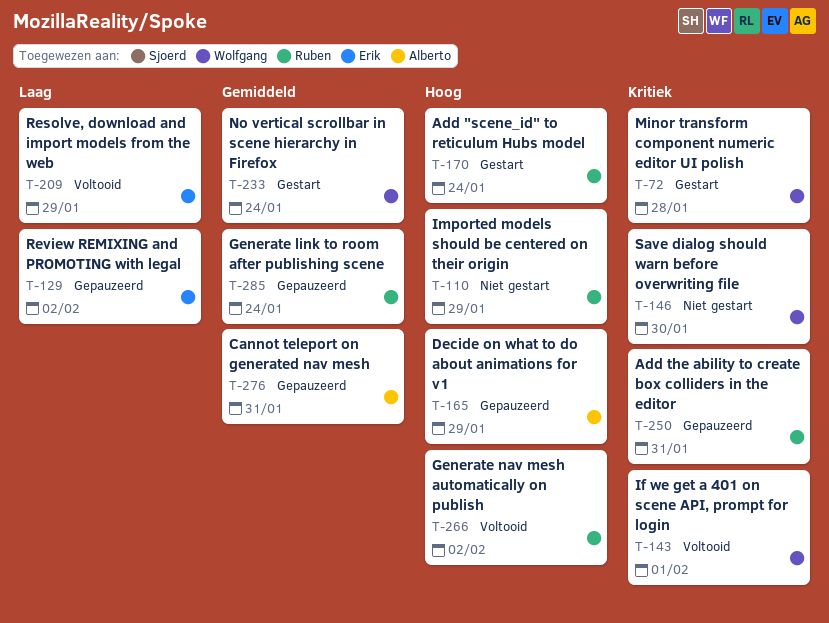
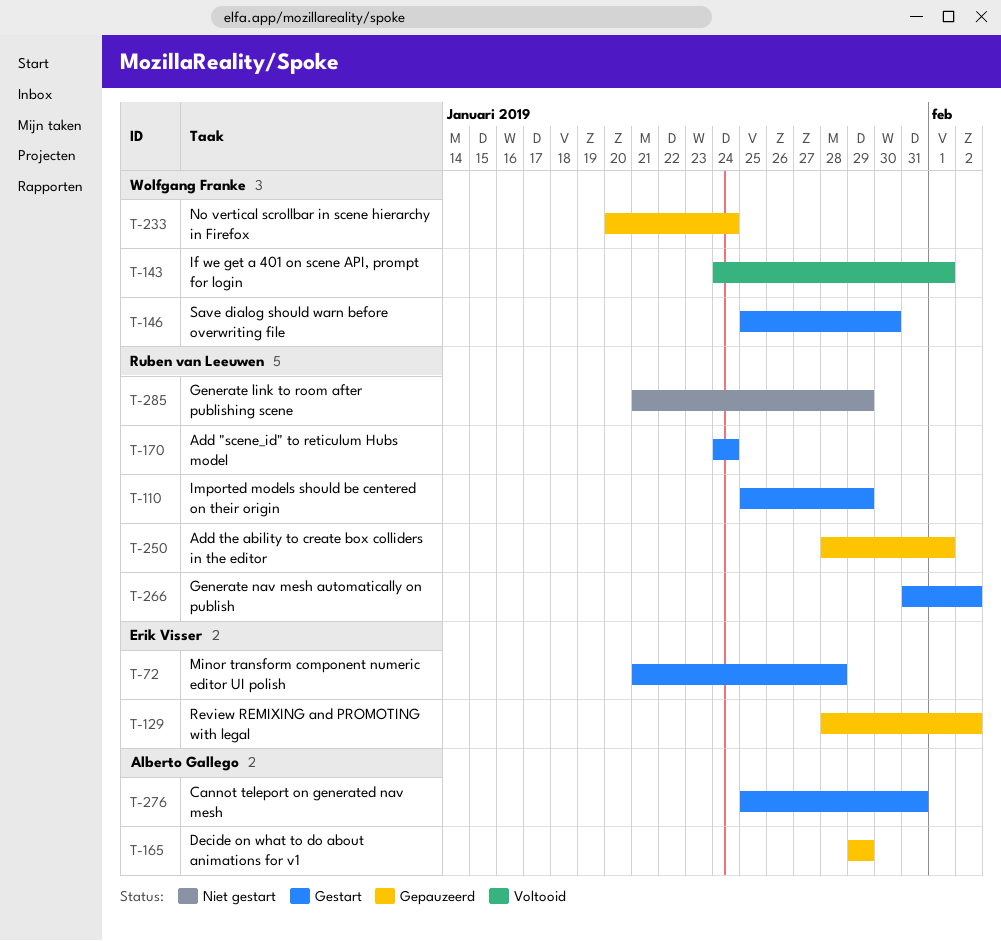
T-72, owner: Wolfgang Franke -> Erik Visser
T-110, status: Niet gestart -> Gestart
T-146, status: Niet gestart -> Gestart
T-209: present -> none
T-233, status: Gestart -> Gepauzeerd
T-250, due: Jan 31 -> Feb 1
T-266, status: Voltooid -> Gestart
T-276, status: Gepauzeerd -> Gestart
T-285, status: Gepauzeerd -> Niet gestart
T-285, due: Jan 24 -> Jan 29

